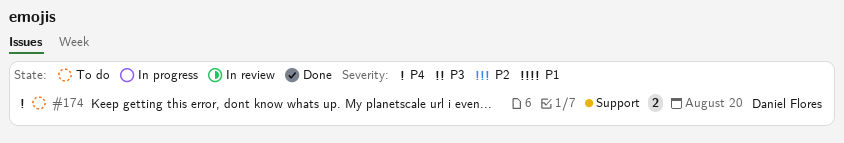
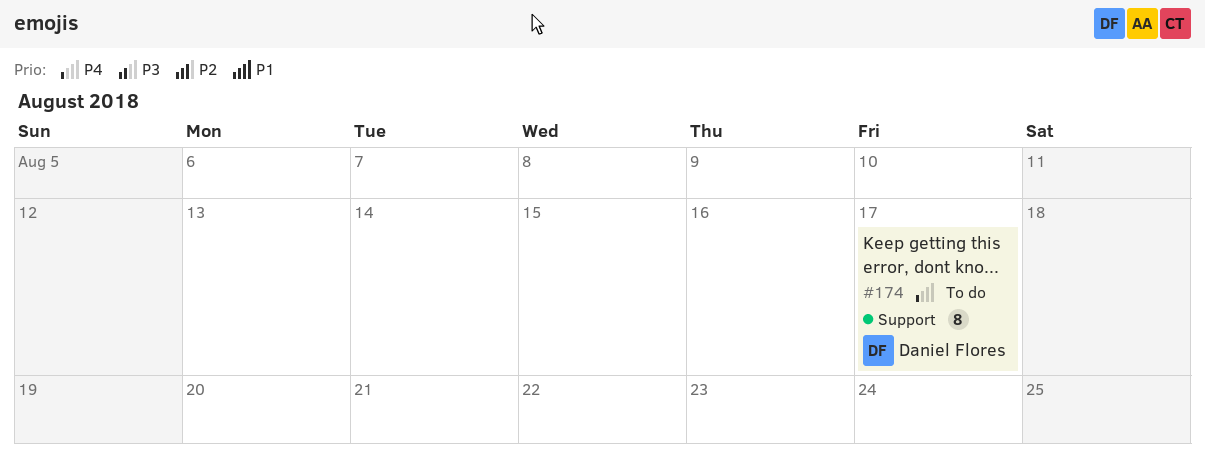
#174, estimate: 2 -> 8
#174, due: Aug 20 -> Aug 17

